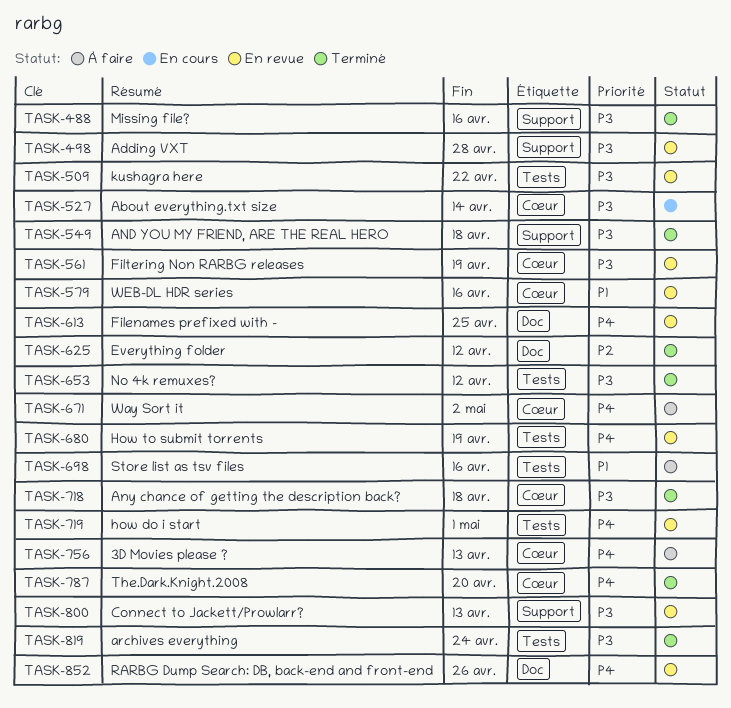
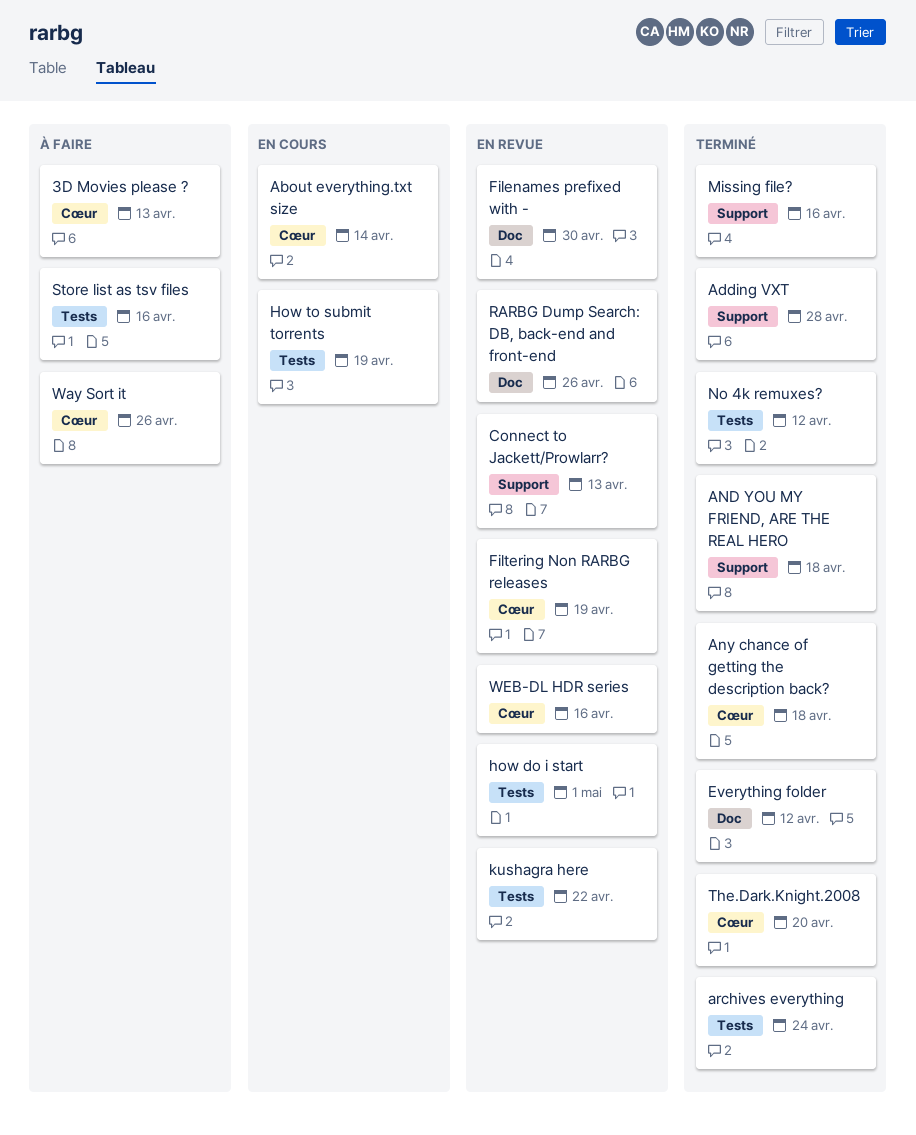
Adding VXT, status: En revue -> Terminé
Filenames prefixed with -, due: Apr 25 -> Apr 30
How to submit torrents, status: En revue -> En cours
Way Sort it, due: May 2 -> Apr 26

